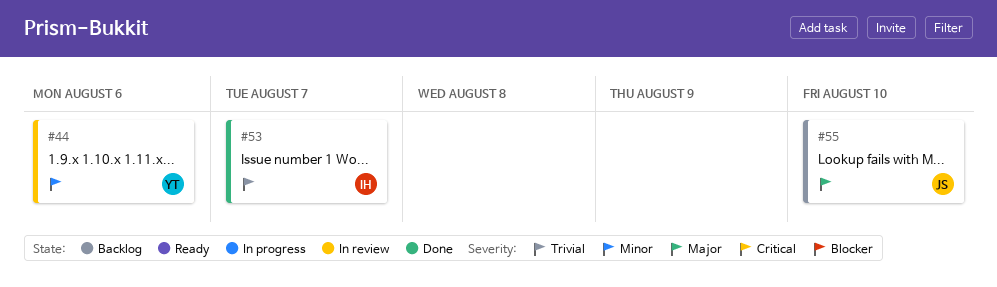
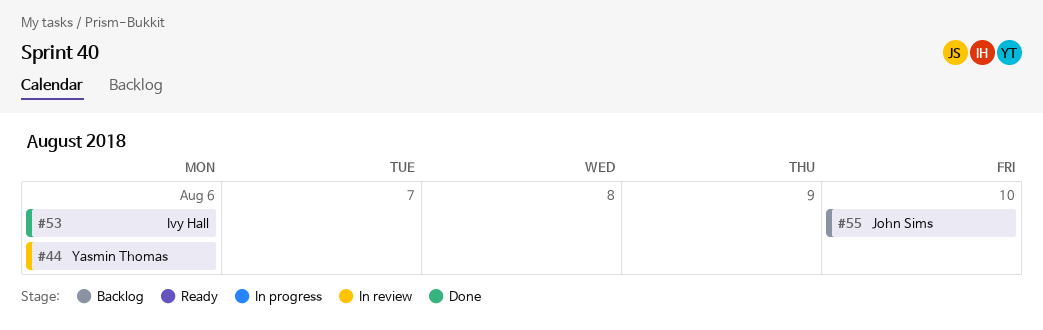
#53, due: Aug 7 -> Aug 6

